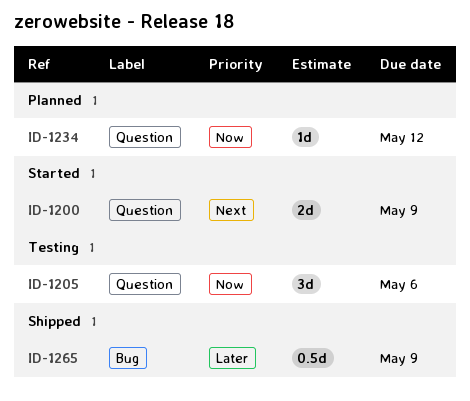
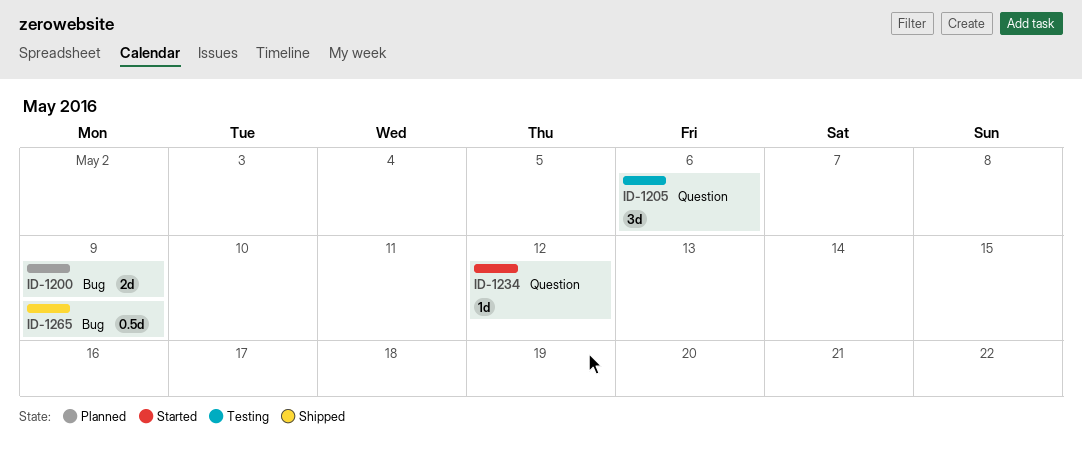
ID-1200, status: Started -> Planned
ID-1200, label: Question -> Bug
ID-1234, status: Planned -> Started

